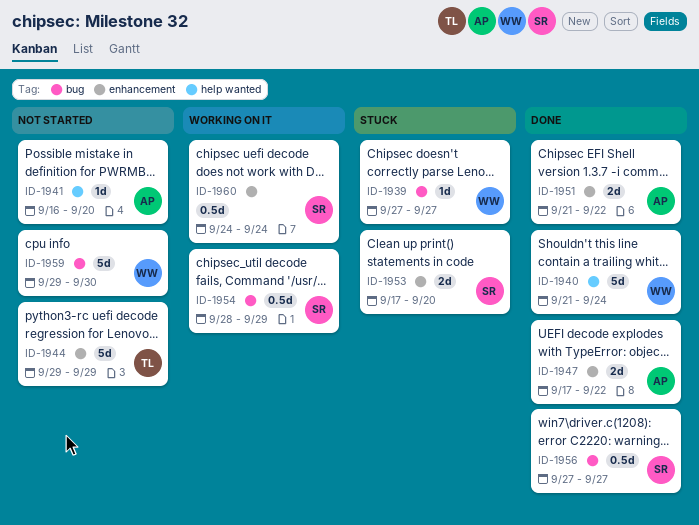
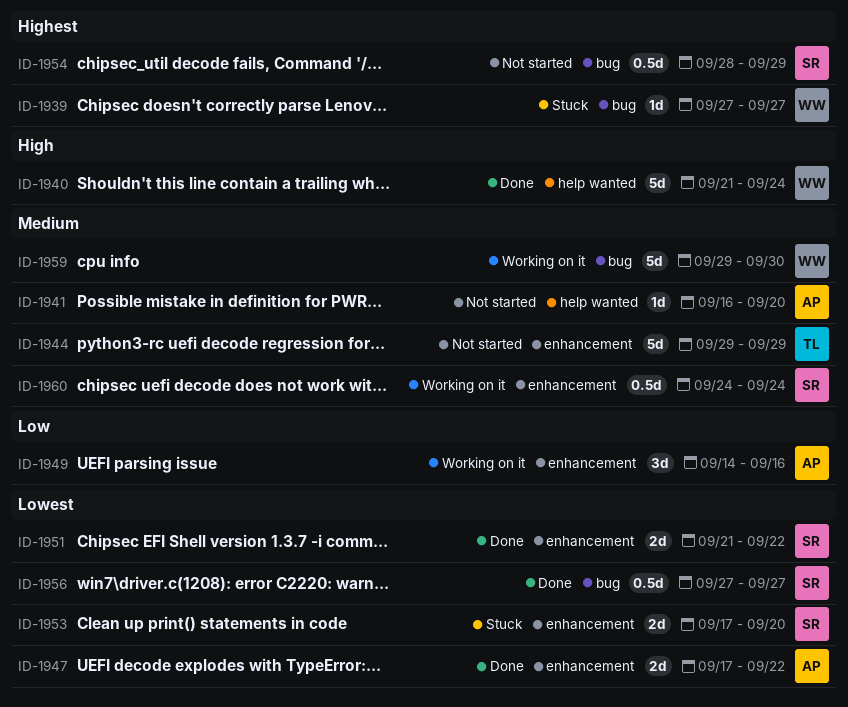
ID-1949: none -> present
ID-1951, owner: AP -> SR
ID-1954, status: Working on it -> Not started
ID-1959, status: Not started -> Working on it

